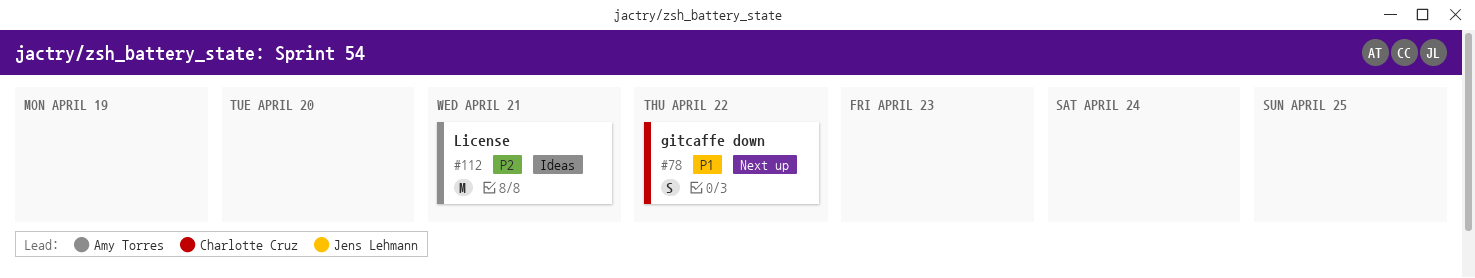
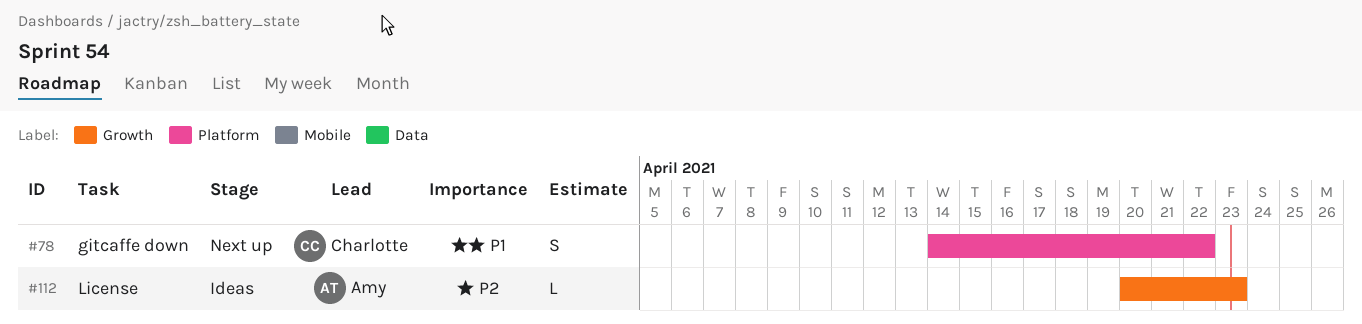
#112, estimate: M -> L
#112, due: Apr 21 -> Apr 23

